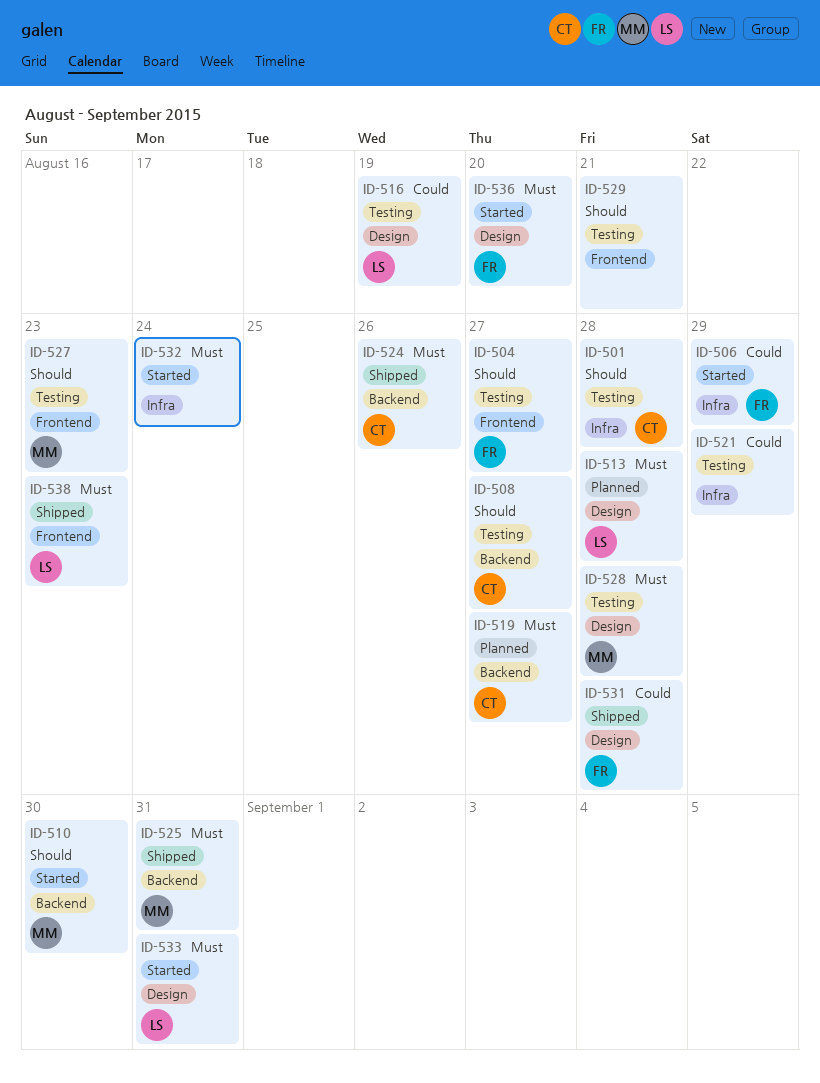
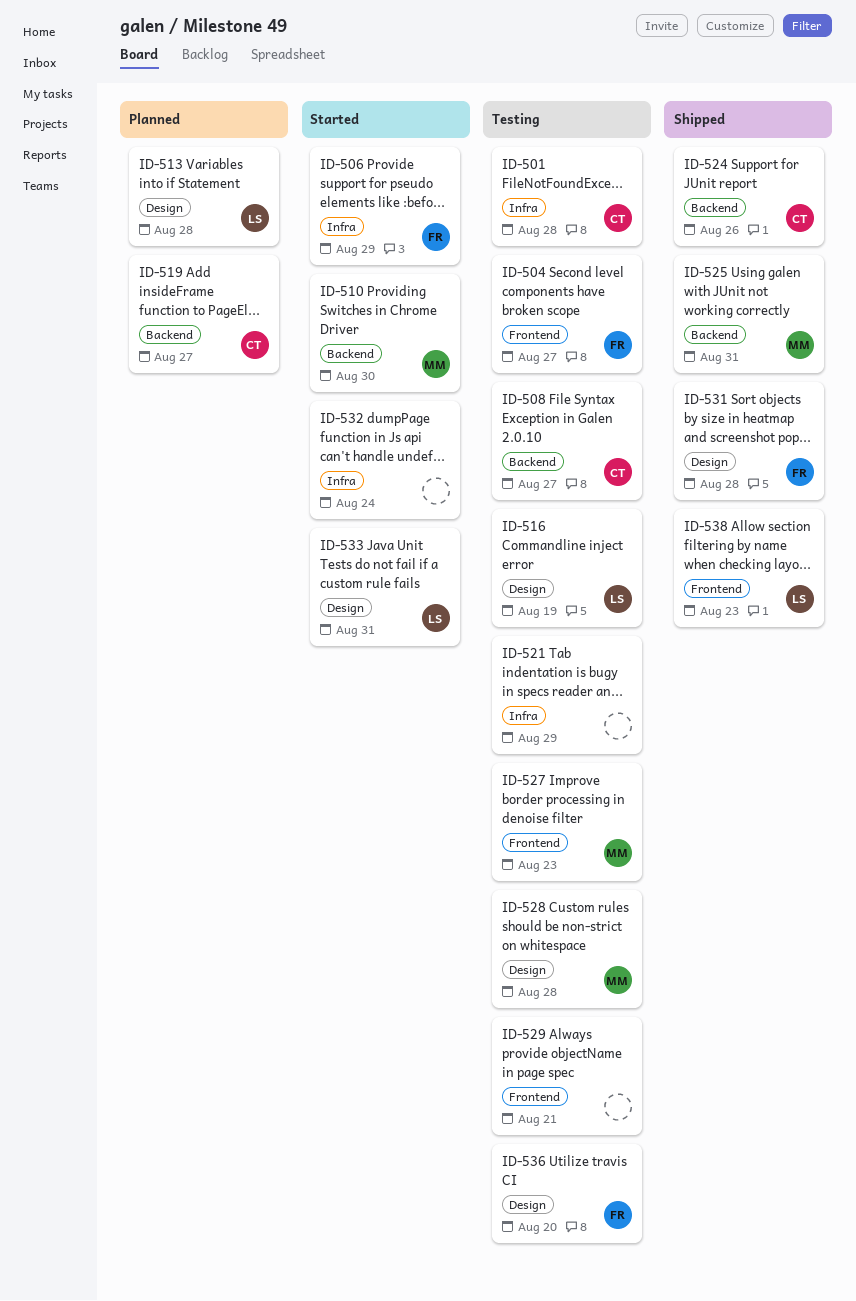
ID-536, status: Started -> Testing

